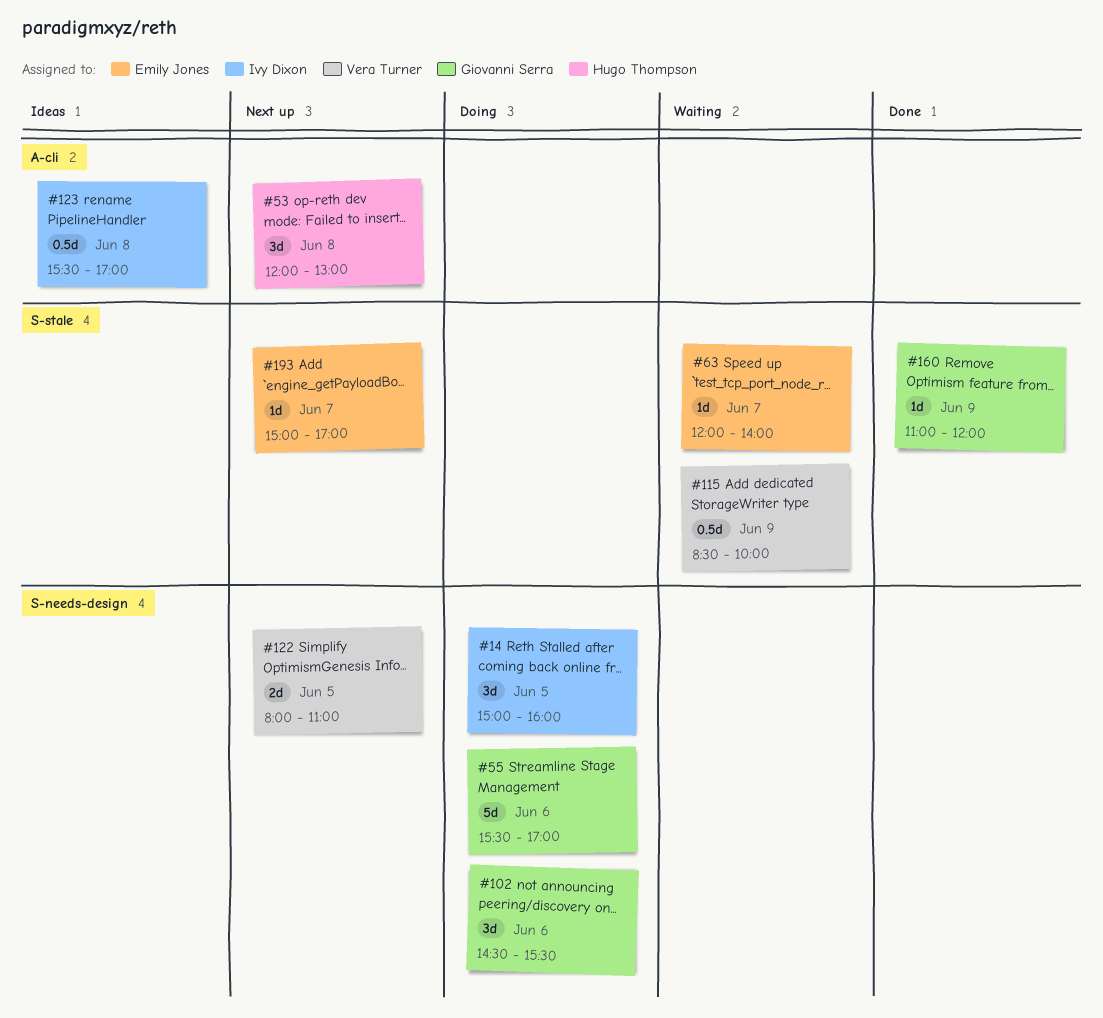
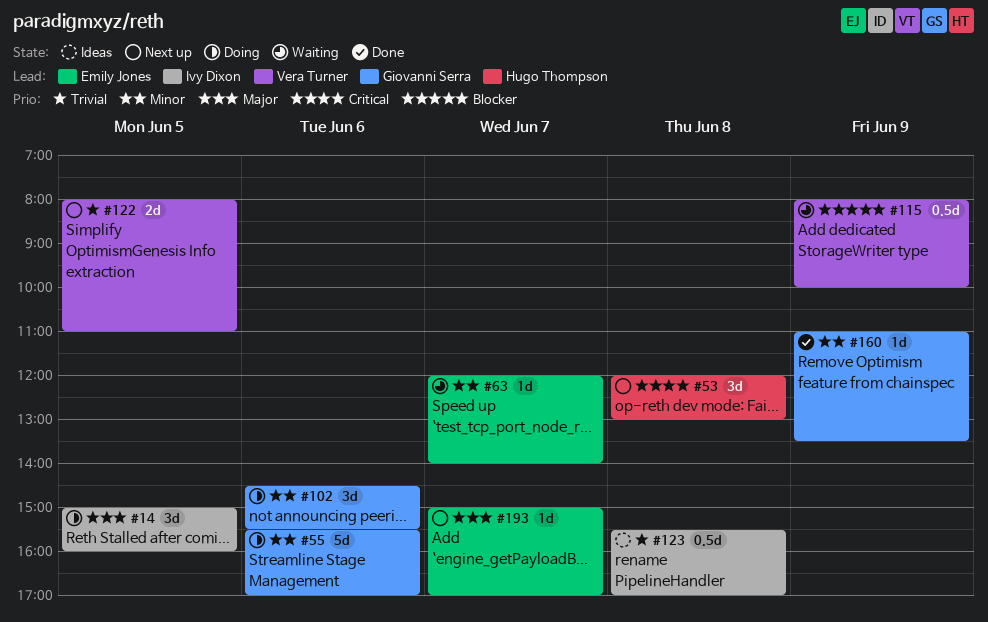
#115, begins: 08:30 -> 08:00
#160, ends: 12:00 -> 13:30

